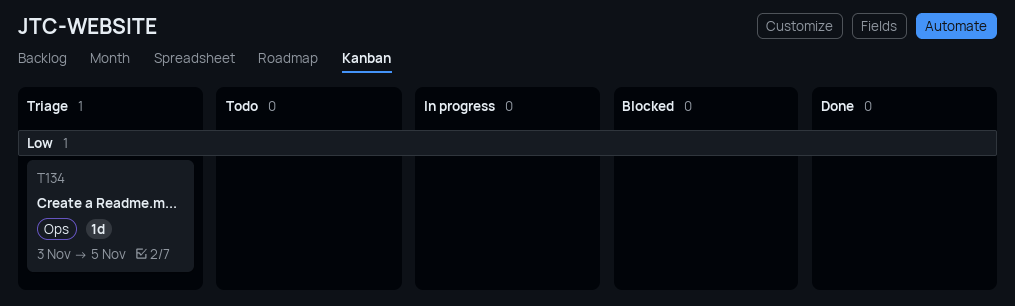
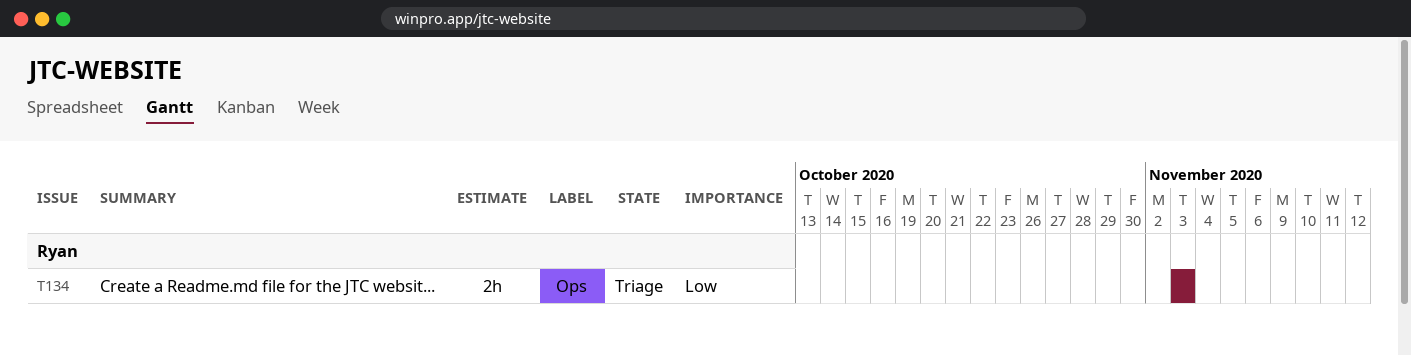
T134, estimate: 1d -> 2h
T134, due: Nov 5 -> Nov 3

